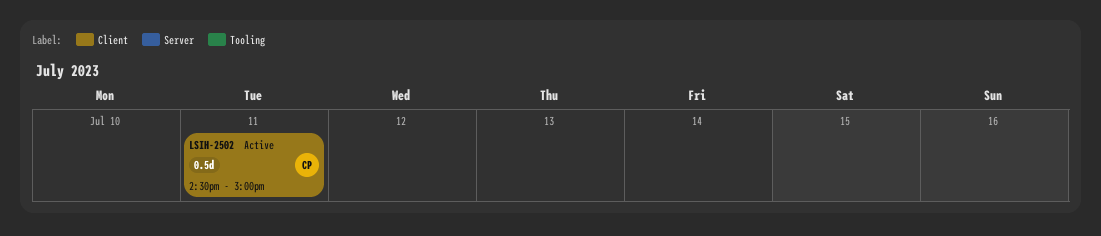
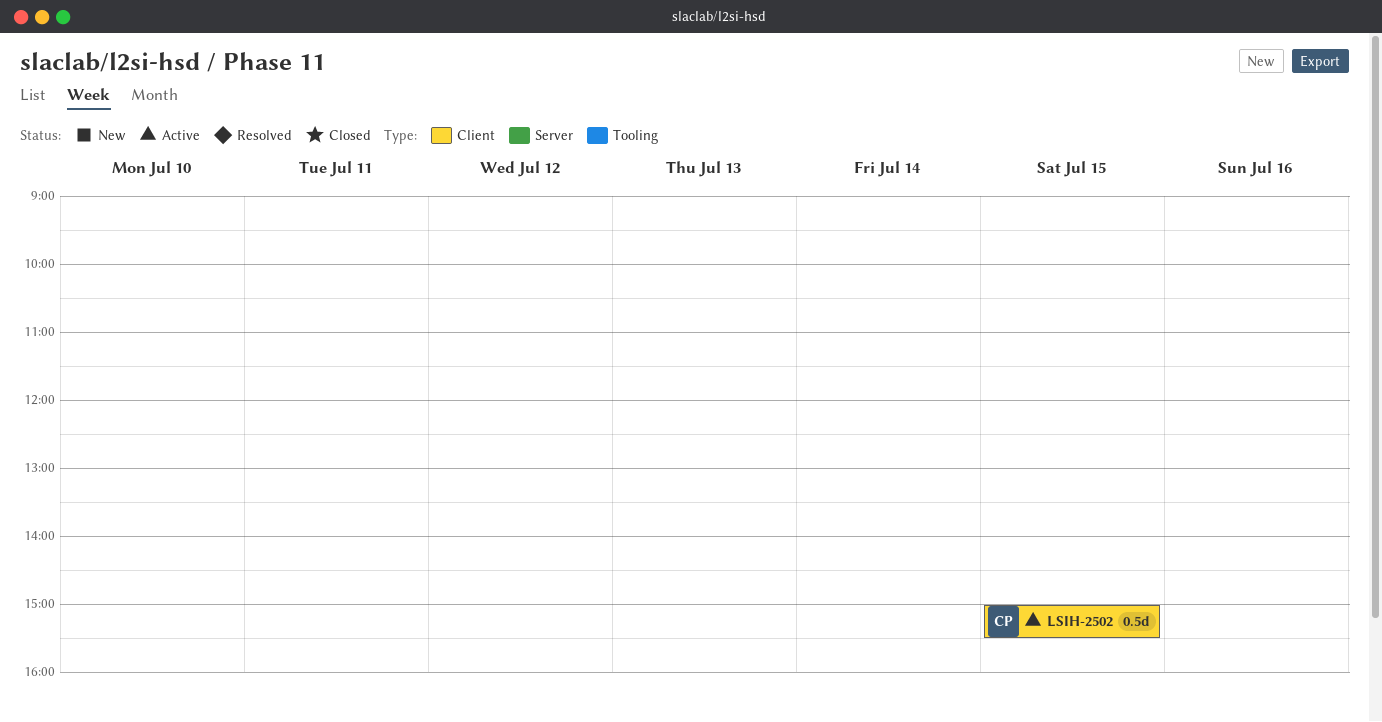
LSIH-2502, day: Jul 11 -> Jul 15
LSIH-2502, begins: 14:30 -> 15:00
LSIH-2502, ends: 15:00 -> 15:30

